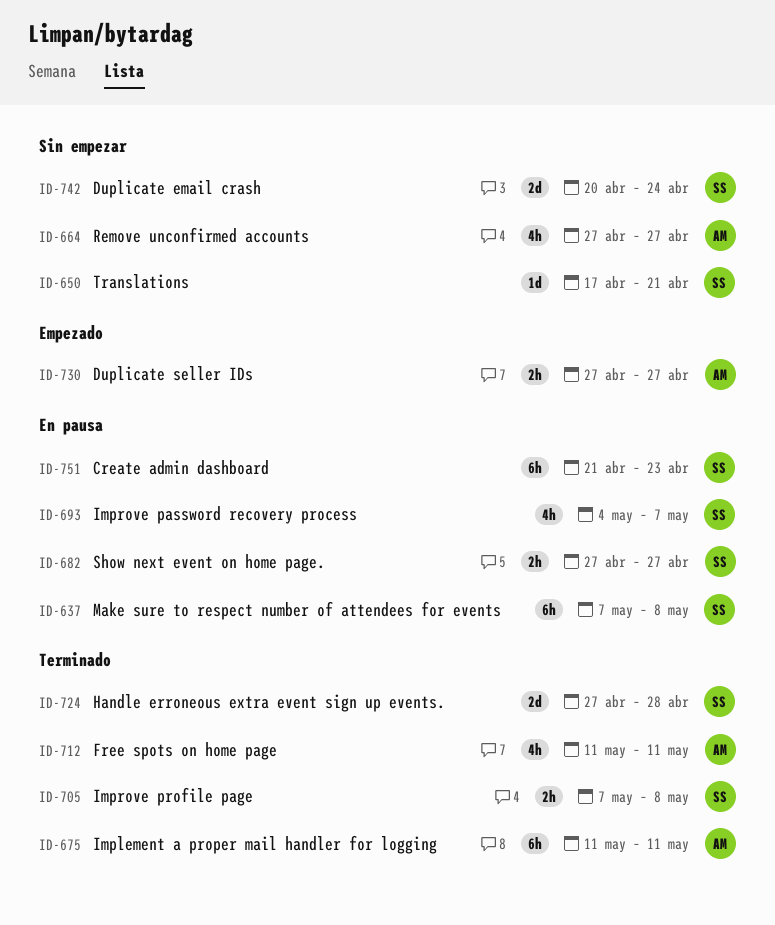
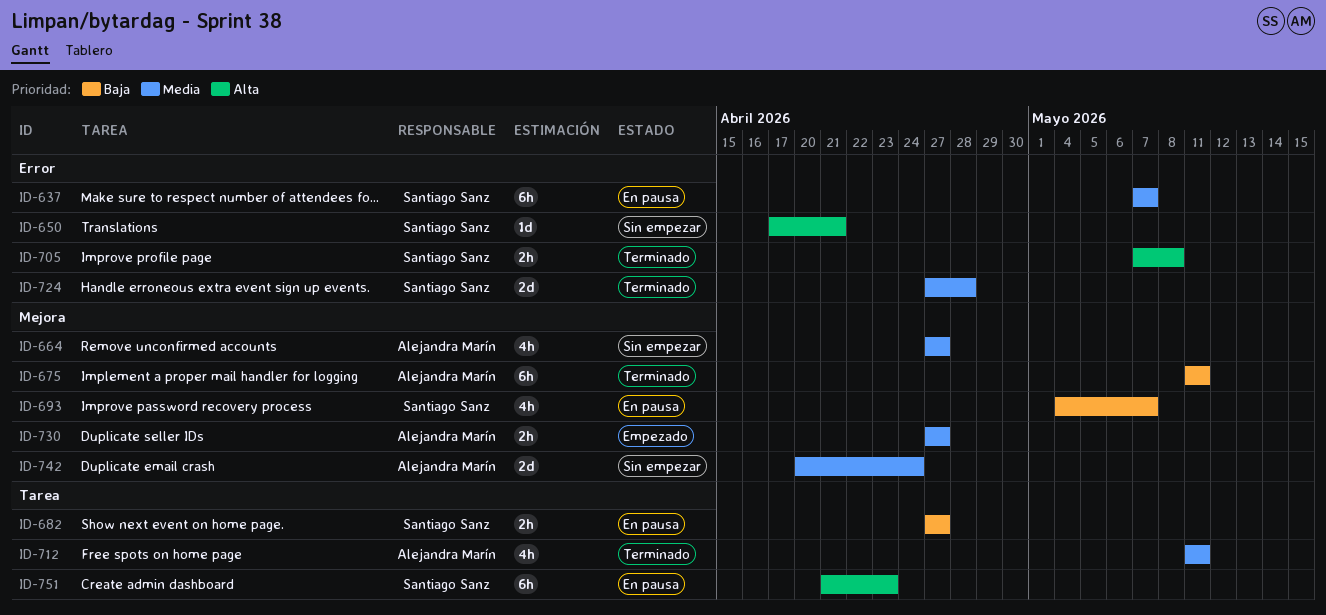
ID-637, due: May 8 -> May 7
ID-742, owner: Santiago Sanz -> Alejandra Marín

